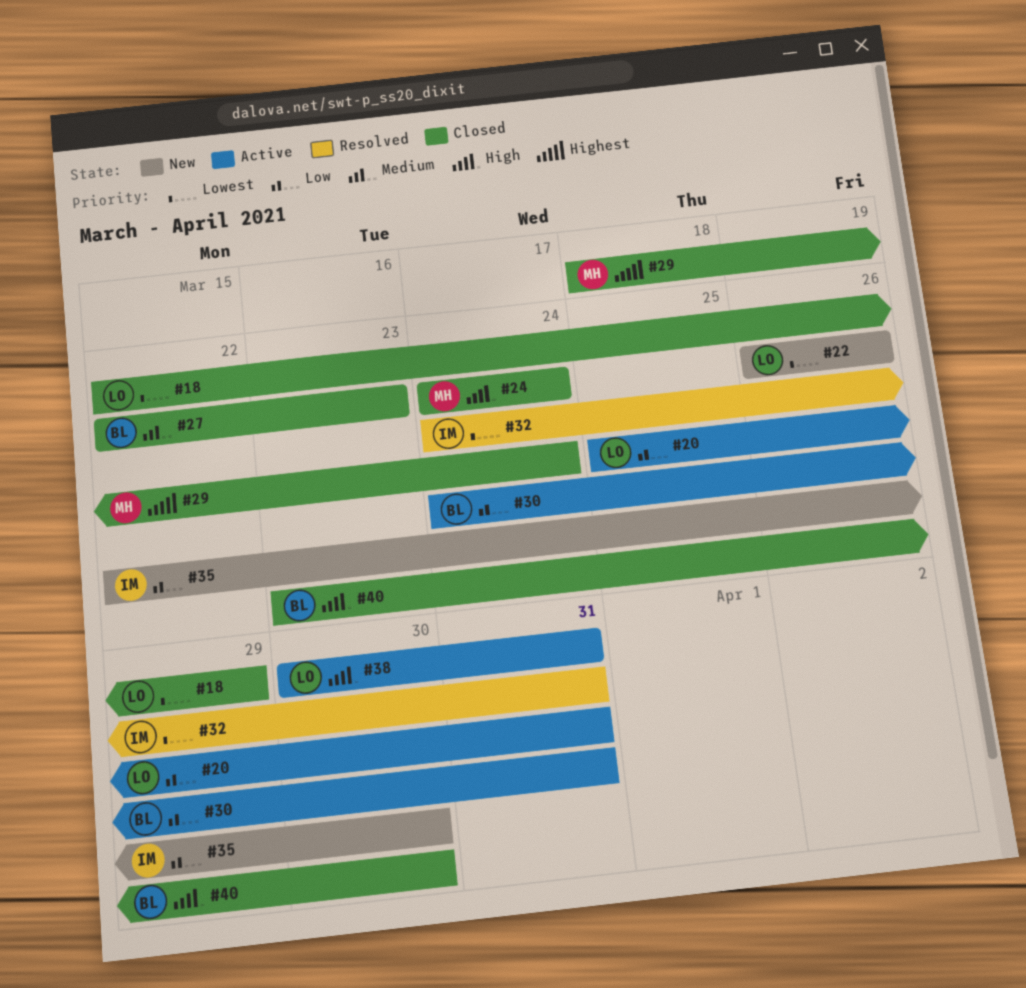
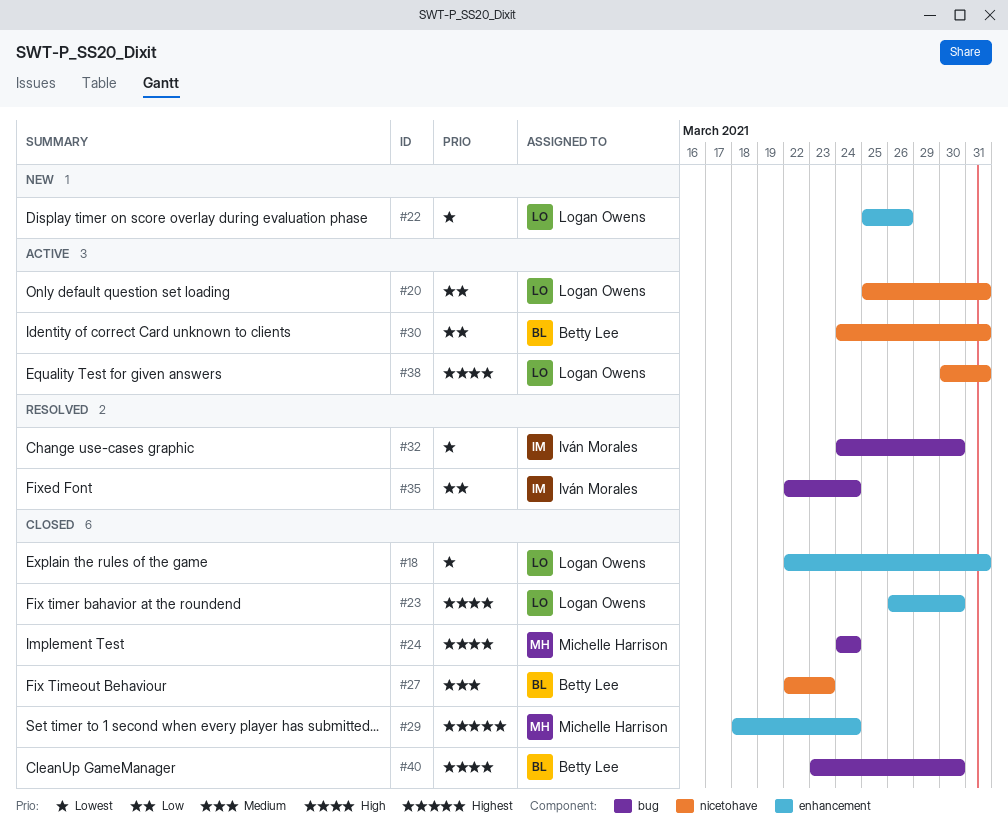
#18, due: Mar 29 -> Mar 31
#22, start: Mar 26 -> Mar 25
#23: none -> present
#32, due: Mar 31 -> Mar 30
#35, status: New -> Resolved
#35, due: Mar 30 -> Mar 24

